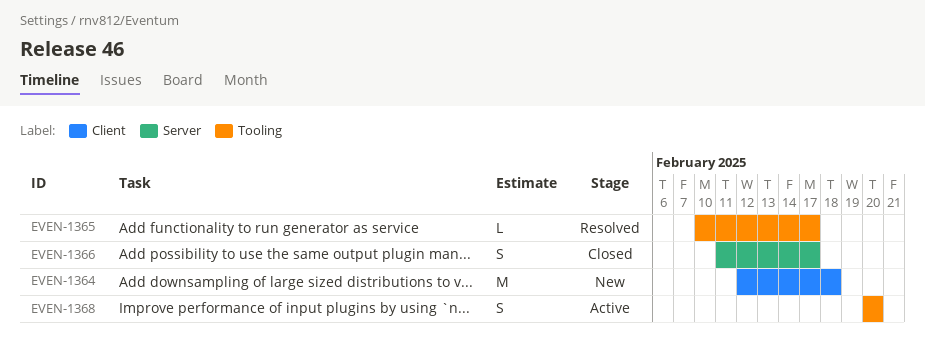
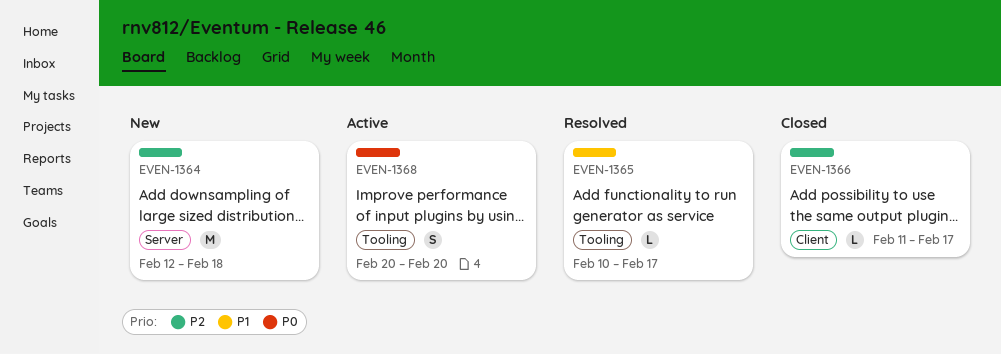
EVEN-1364, label: Client -> Server
EVEN-1366, label: Server -> Client
EVEN-1366, estimate: S -> L

